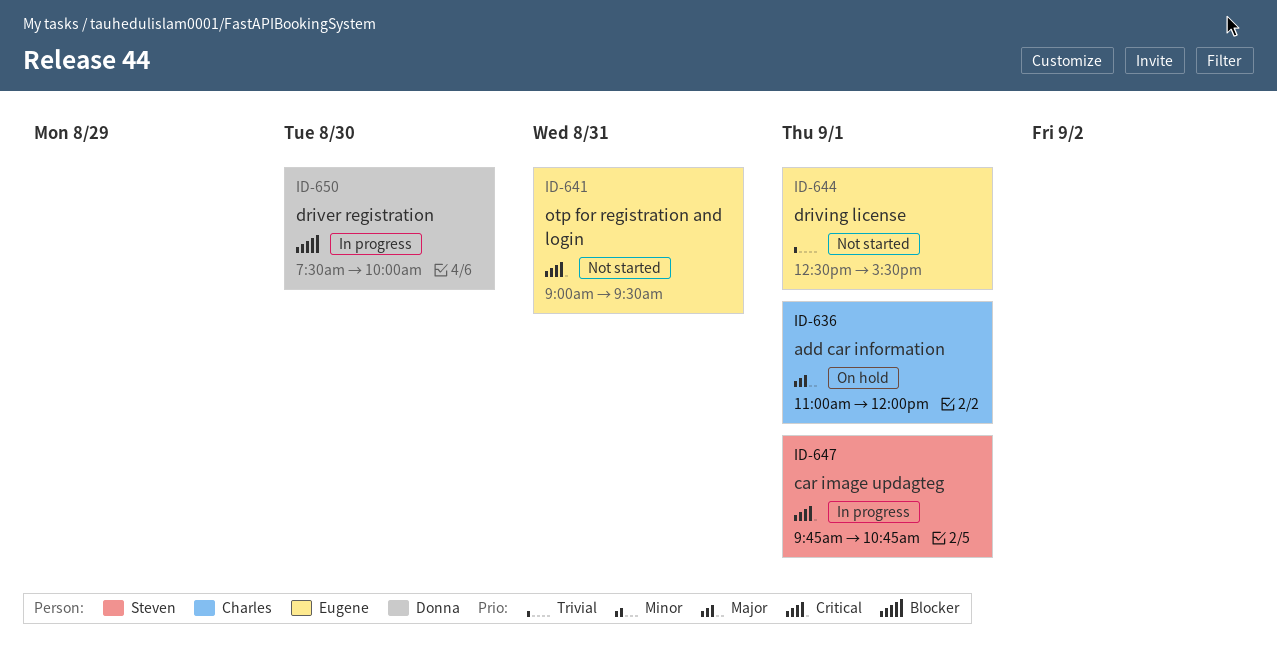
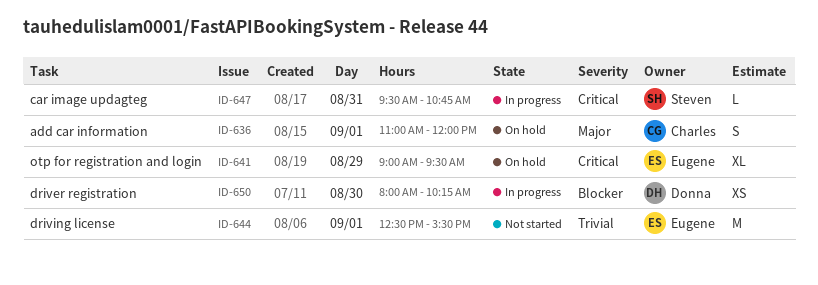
ID-641, status: Not started -> On hold
ID-641, day: Aug 31 -> Aug 29
ID-647, day: Sep 1 -> Aug 31
ID-647, begins: 09:45 -> 09:30
ID-650, begins: 07:30 -> 08:00
ID-650, ends: 10:00 -> 10:15

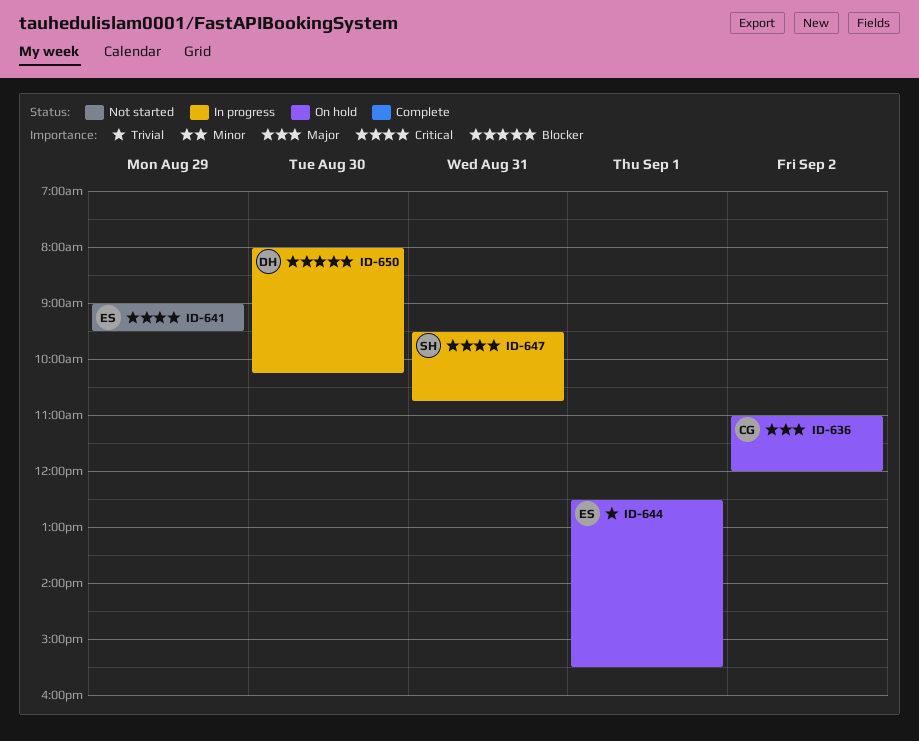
ID-636, day: Sep 1 -> Sep 2
ID-641, status: On hold -> Not started
ID-644, status: Not started -> On hold

